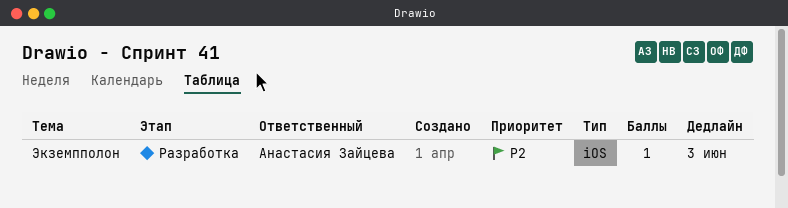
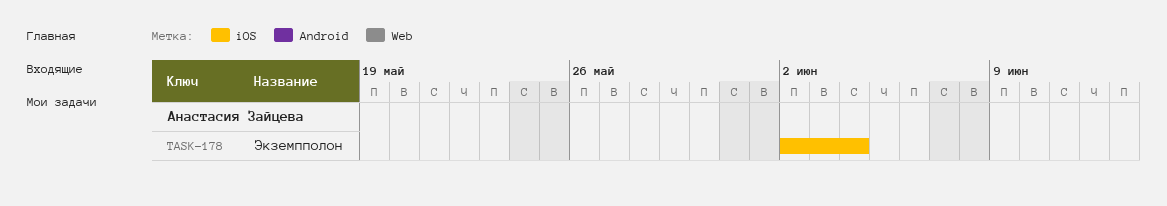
Экземпполон, due: Jun 3 -> Jun 4

